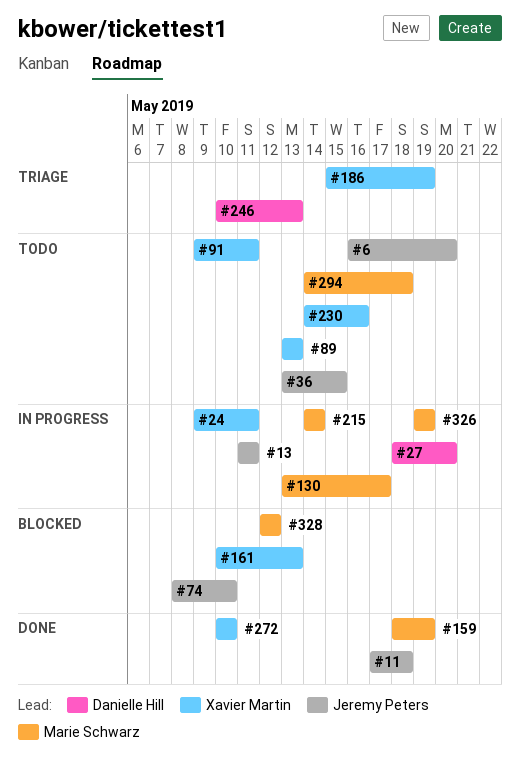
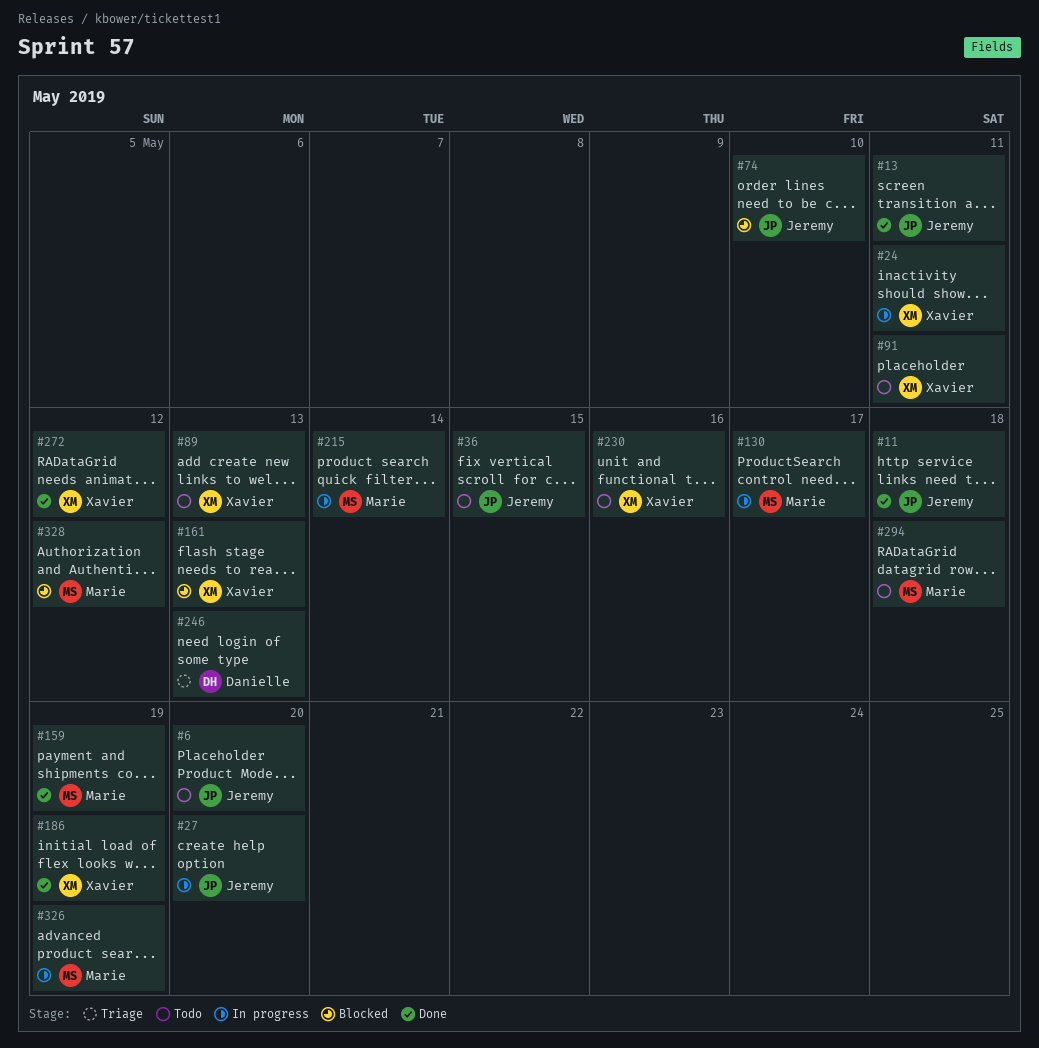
#13, status: In progress -> Done
#27, owner: Danielle Hill -> Jeremy Peters
#186, status: Triage -> Done
#272, due: May 10 -> May 12

